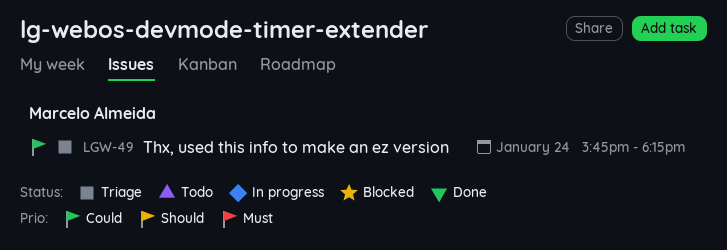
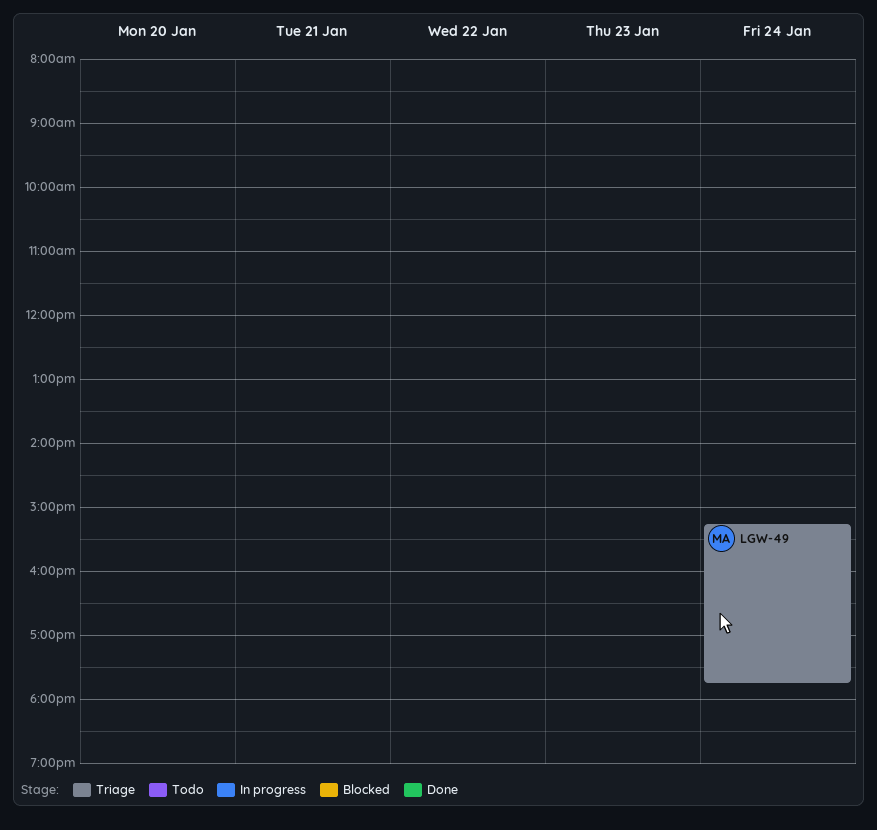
LGW-49, begins: 15:45 -> 15:15
LGW-49, ends: 18:15 -> 17:45

